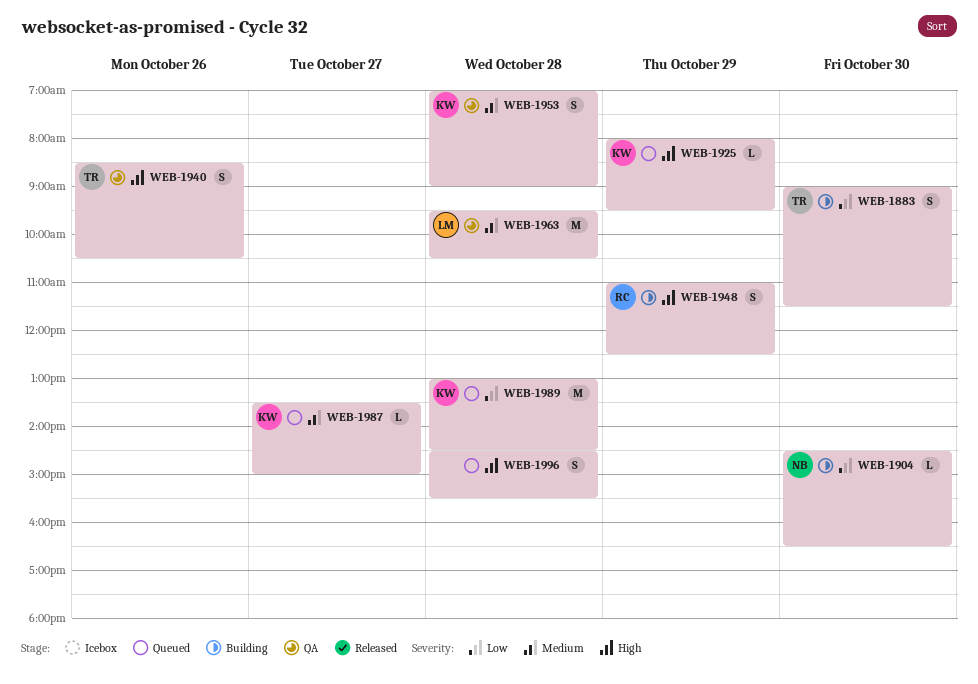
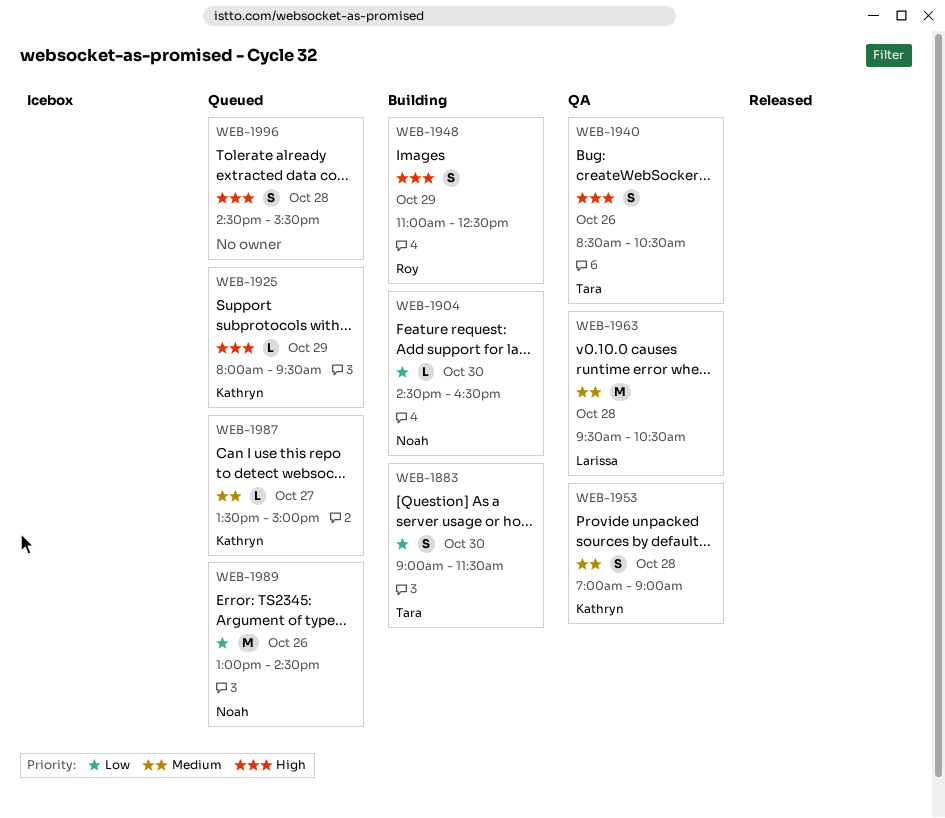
WEB-1989, owner: Kathryn -> Noah
WEB-1989, day: Oct 28 -> Oct 26

